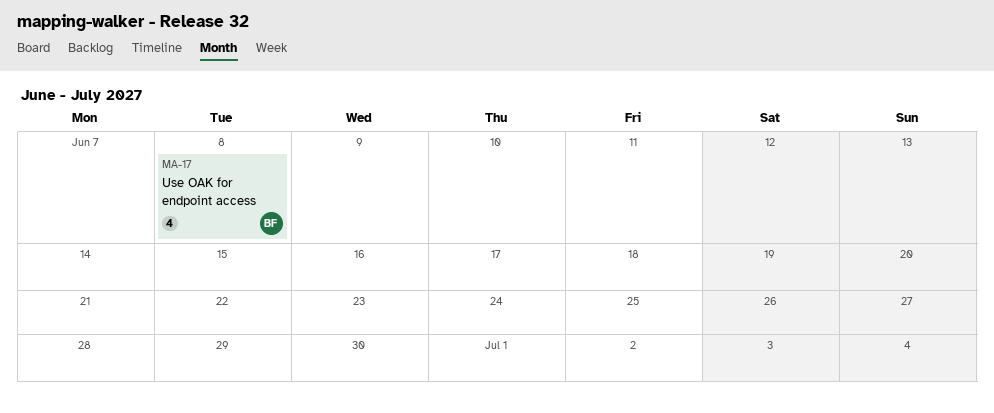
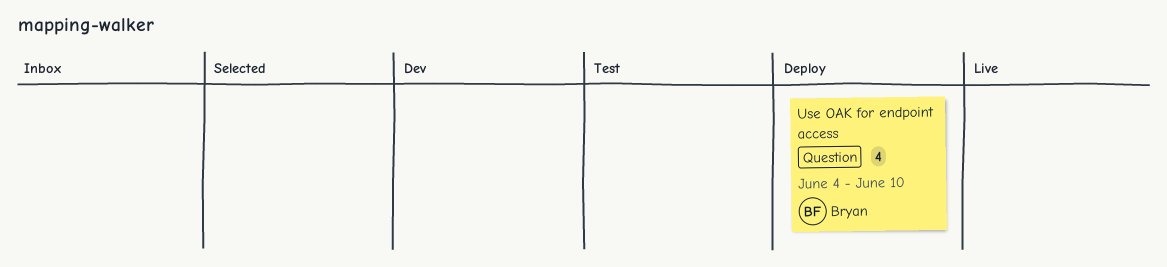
Use OAK for endpoint access, due: Jun 8 -> Jun 10

